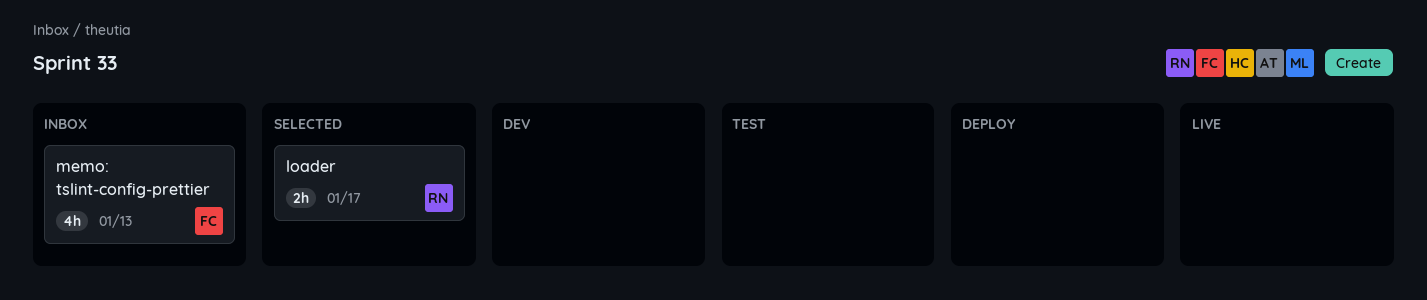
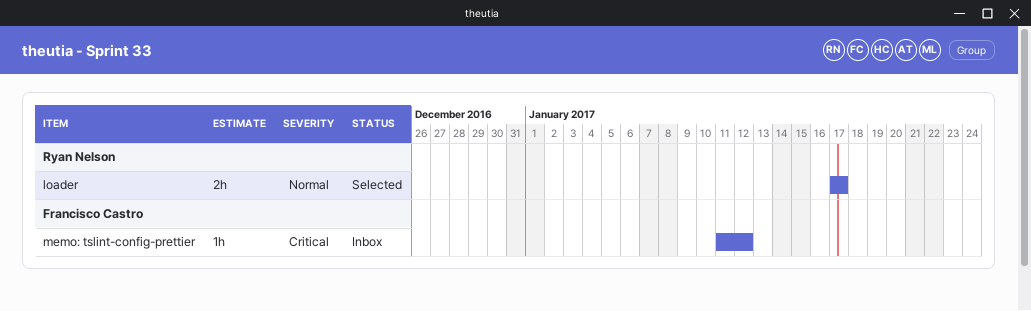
memo: tslint-config-prettier, estimate: 4h -> 1h
memo: tslint-config-prettier, due: Jan 13 -> Jan 12

